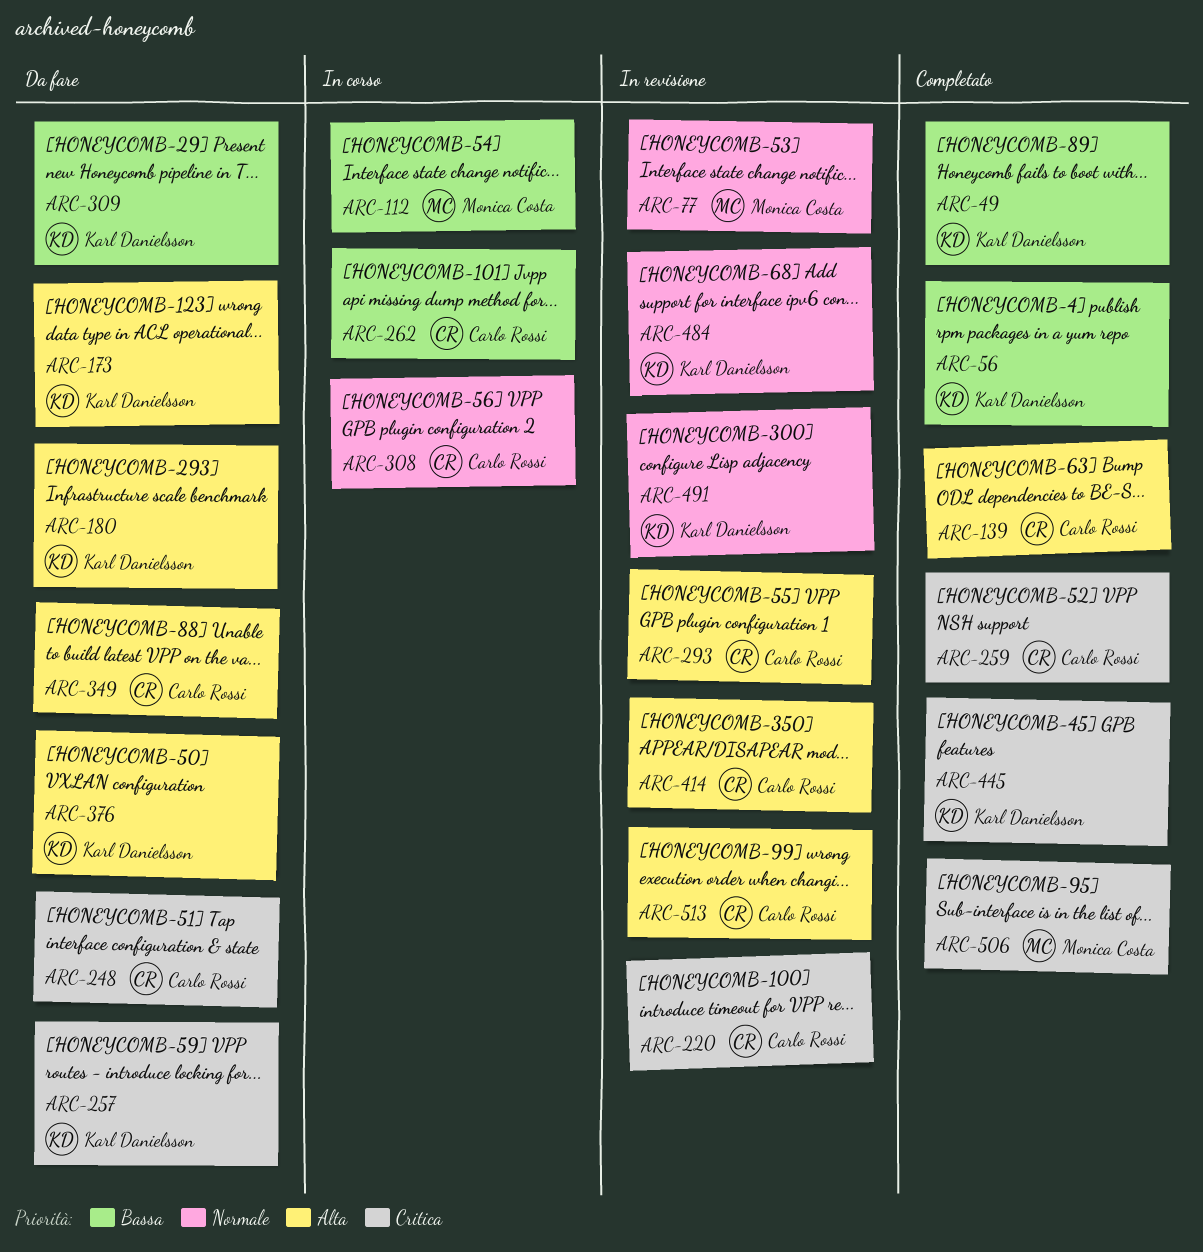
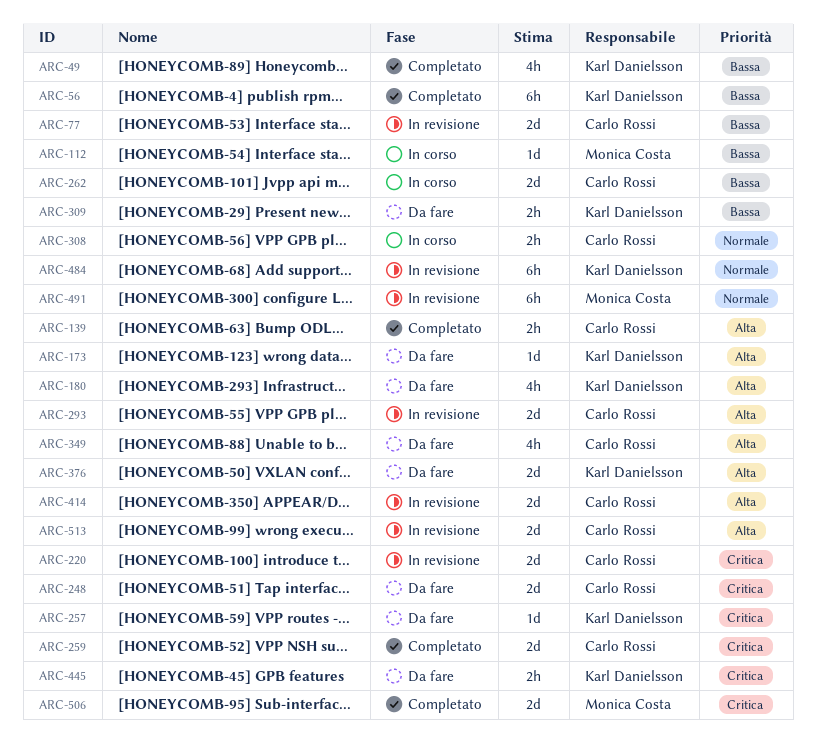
ARC-77, owner: Monica Costa -> Carlo Rossi
ARC-77, priority: Normale -> Bassa
ARC-445, status: Completato -> Da fare
ARC-491, owner: Karl Danielsson -> Monica Costa

